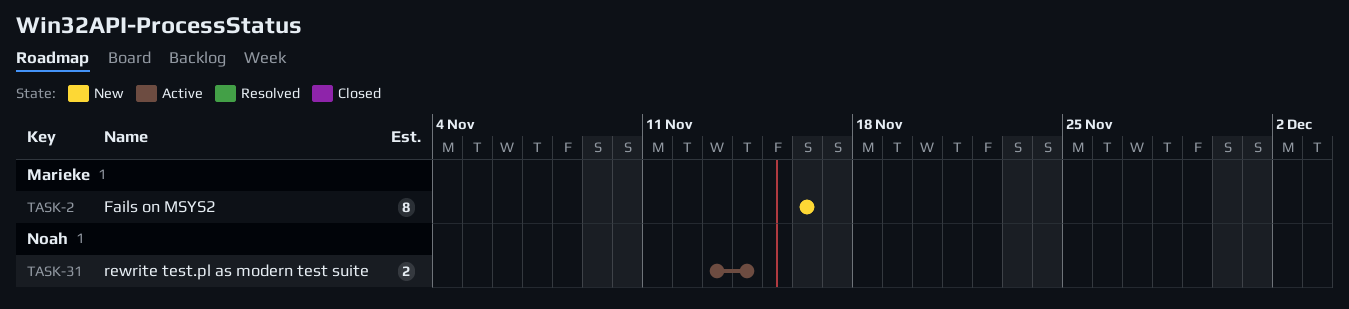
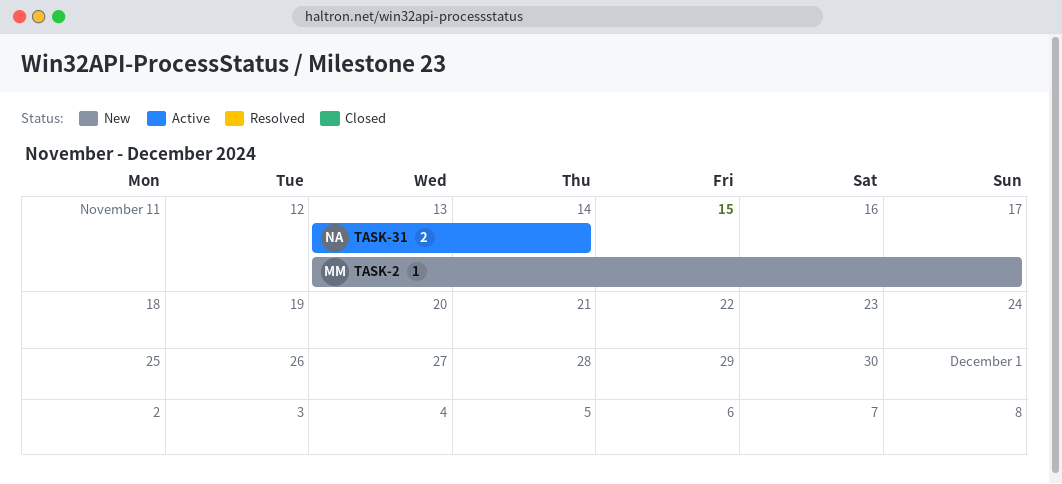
TASK-2, estimate: 8 -> 1
TASK-2, start: Nov 16 -> Nov 13
TASK-2, due: Nov 16 -> Nov 17

